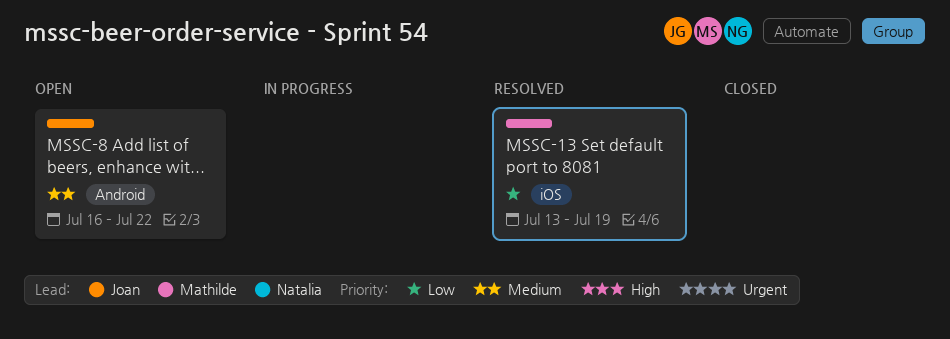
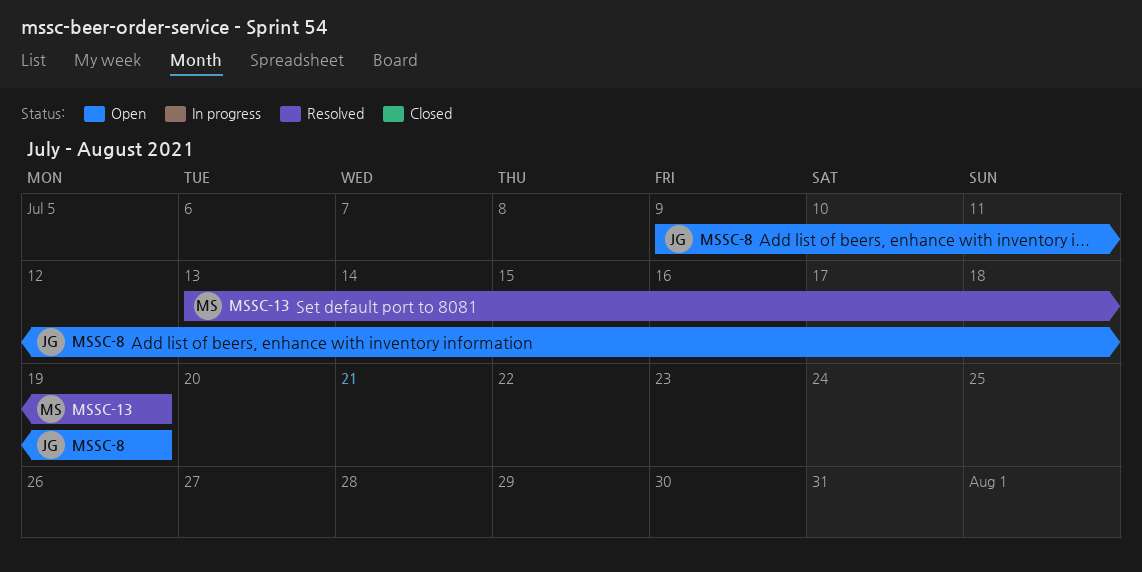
MSSC-8, start: Jul 16 -> Jul 9
MSSC-8, due: Jul 22 -> Jul 19

